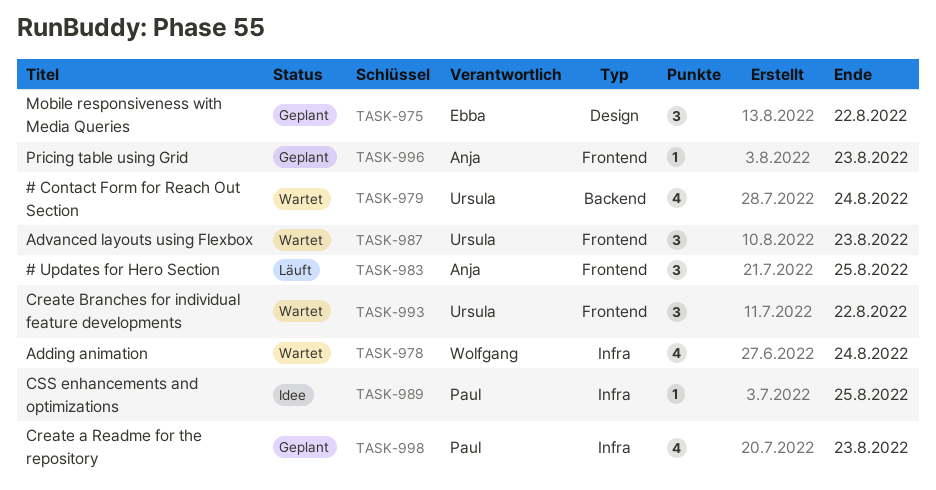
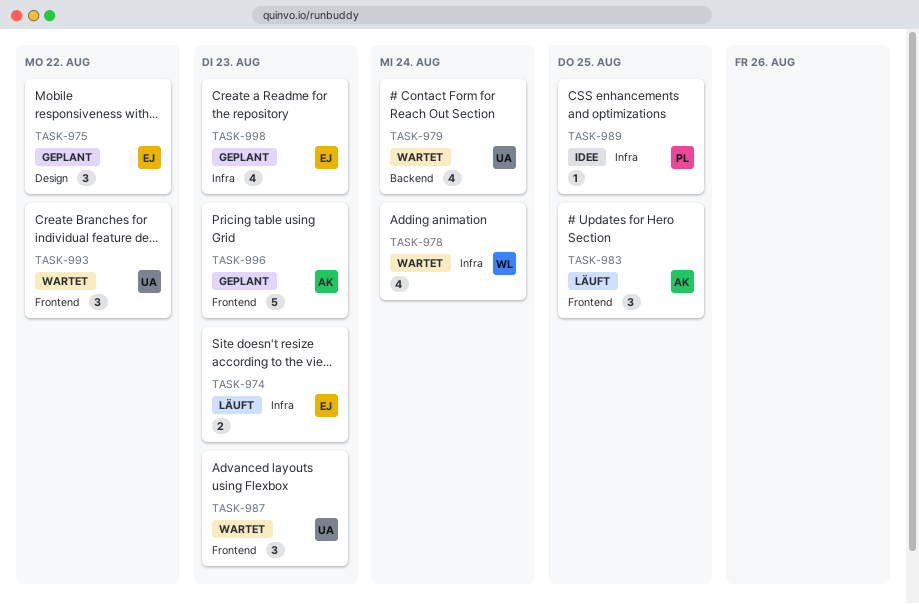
TASK-974: none -> present
TASK-996, estimate: 1 -> 5
TASK-998, owner: Paul -> Ebba

